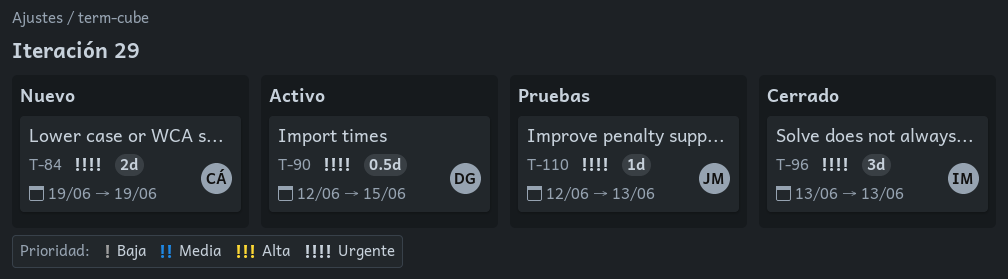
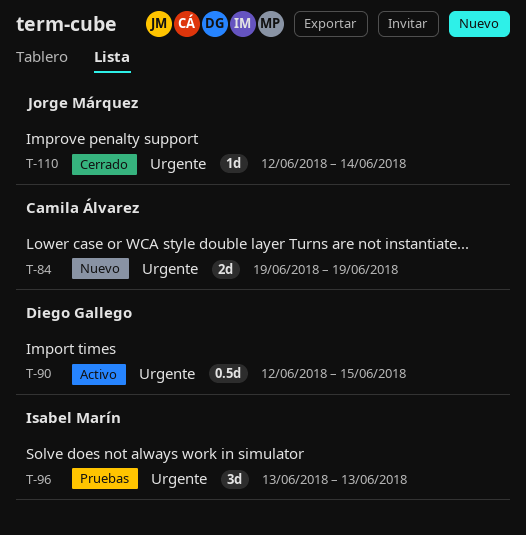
T-96, status: Cerrado -> Pruebas
T-110, status: Pruebas -> Cerrado
T-110, due: Jun 13 -> Jun 14

